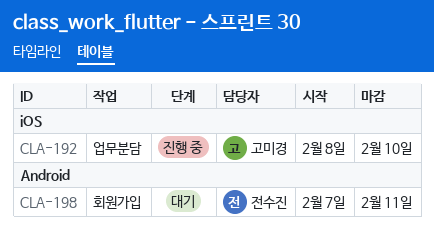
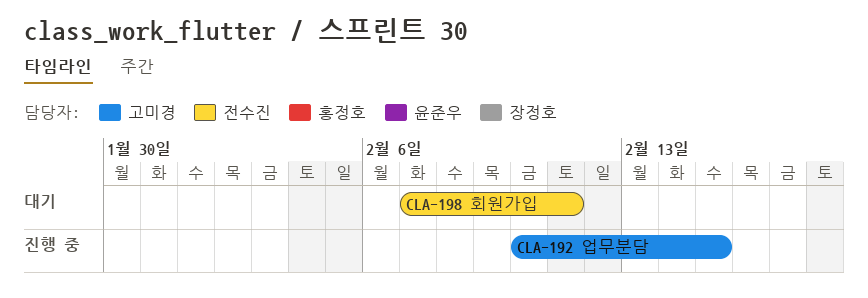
CLA-192, start: Feb 8 -> Feb 10
CLA-192, due: Feb 10 -> Feb 15

